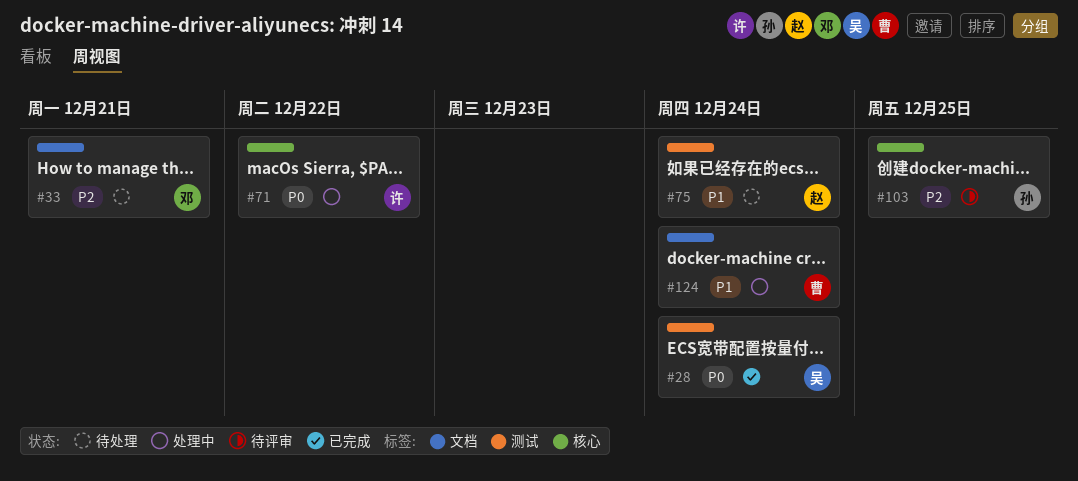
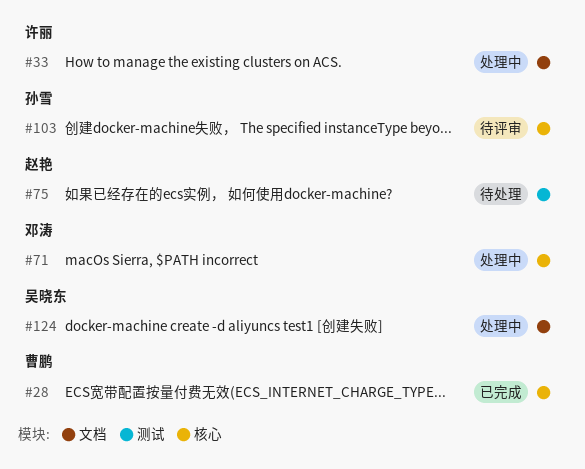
#28, owner: 吴晓东 -> 曹鹏
#28, label: 测试 -> 核心
#33, status: 待处理 -> 处理中
#33, owner: 邓涛 -> 许丽
#71, owner: 许丽 -> 邓涛
#124, owner: 曹鹏 -> 吴晓东

